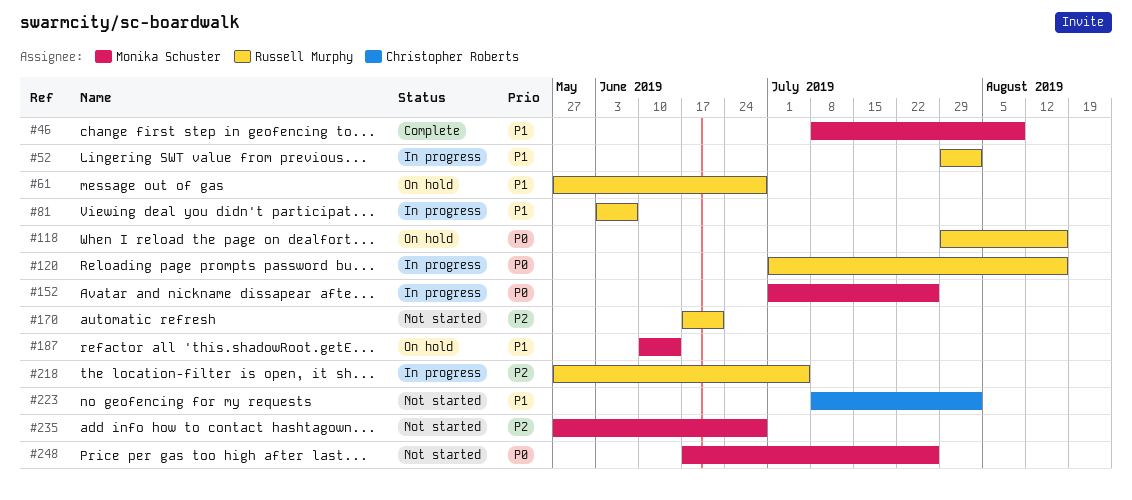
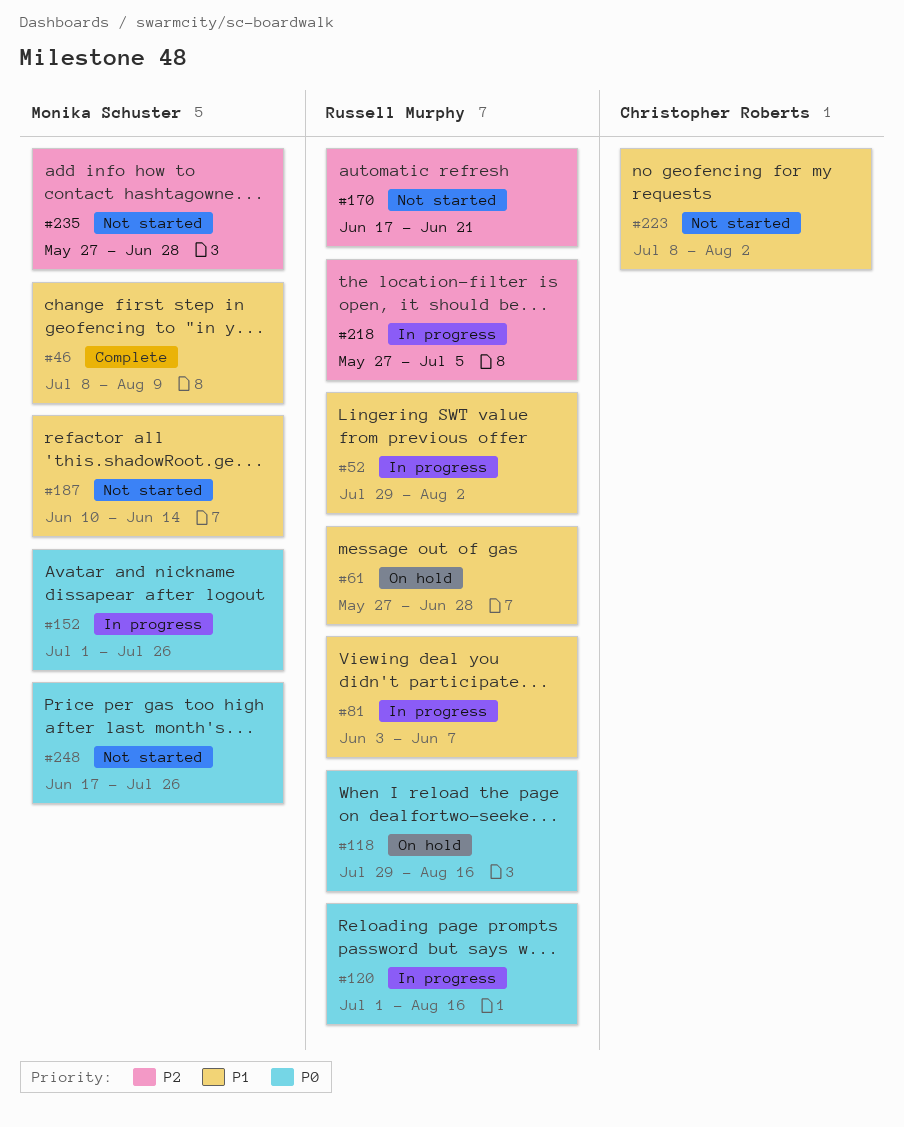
#187, status: On hold -> Not started

